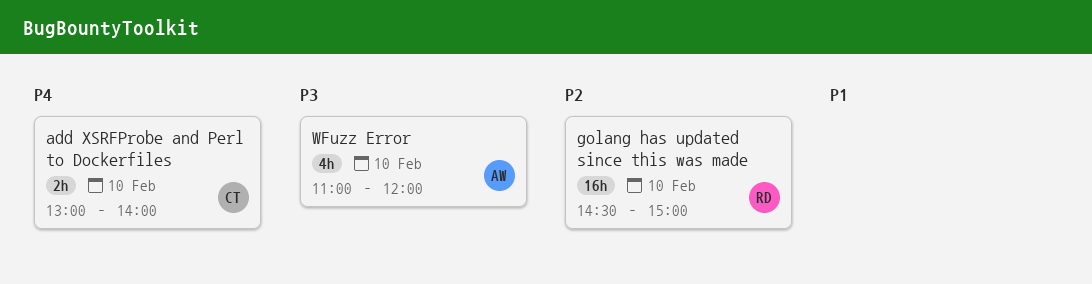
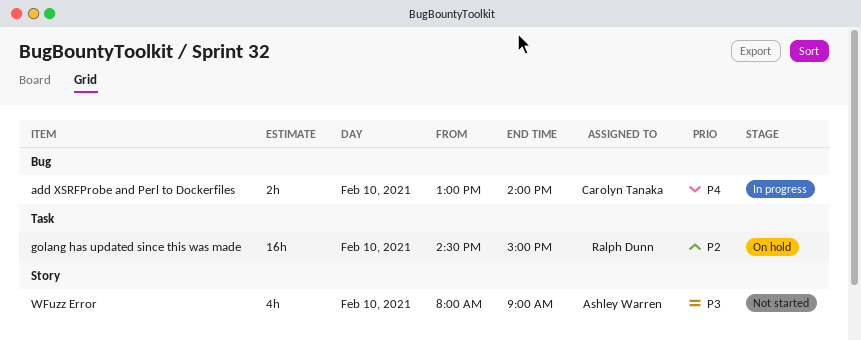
WFuzz Error, begins: 11:00 -> 08:00
WFuzz Error, ends: 12:00 -> 09:00

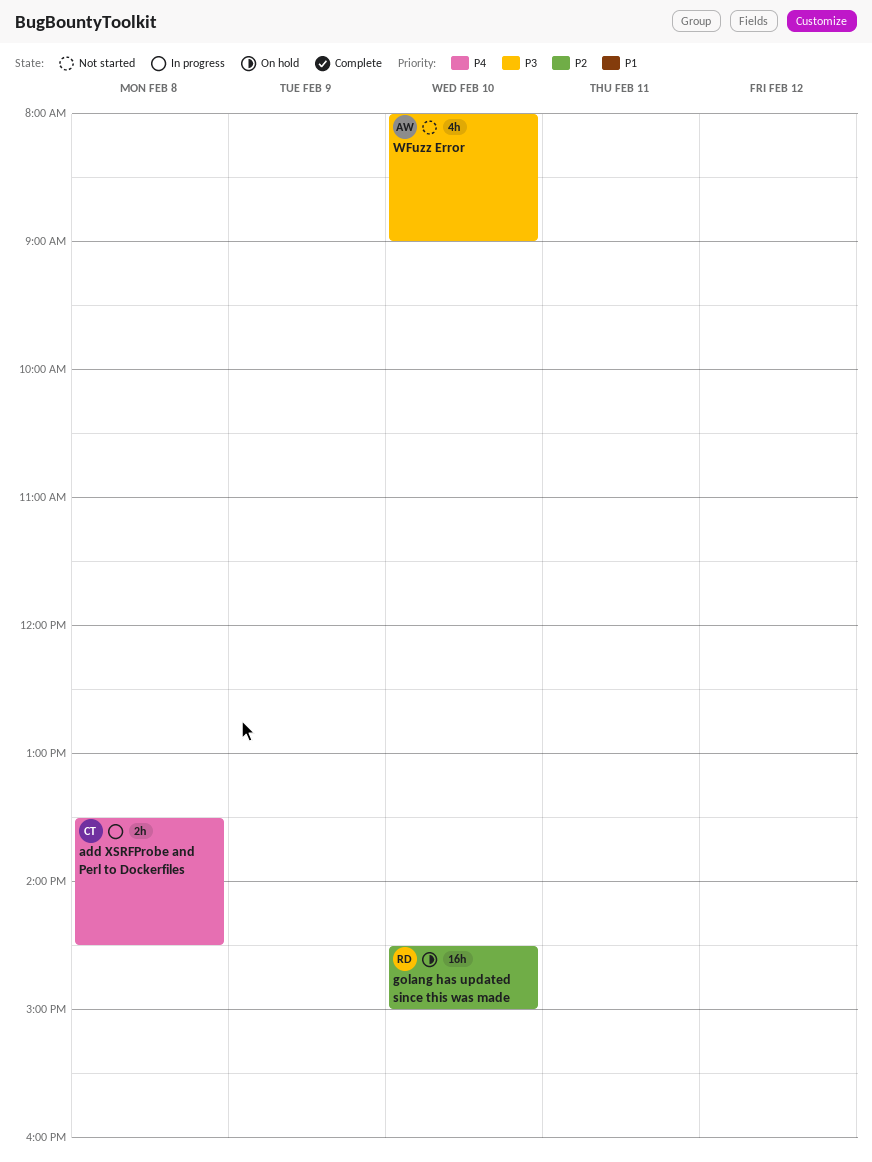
add XSRFProbe and Perl to Dockerfiles, day: Feb 10 -> Feb 8
add XSRFProbe and Perl to Dockerfiles, begins: 13:00 -> 13:30
add XSRFProbe and Perl to Dockerfiles, ends: 14:00 -> 14:30

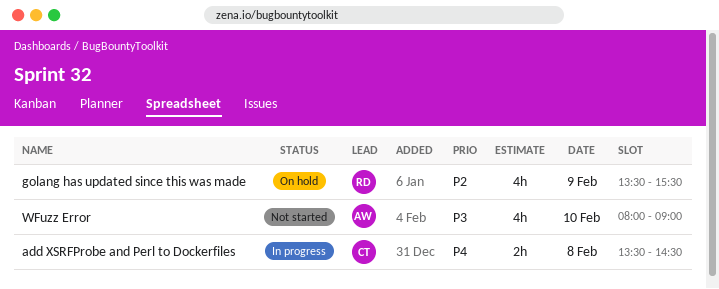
golang has updated since this was made, estimate: 16h -> 4h
golang has updated since this was made, day: Feb 10 -> Feb 9
golang has updated since this was made, begins: 14:30 -> 13:30
golang has updated since this was made, ends: 15:00 -> 15:30

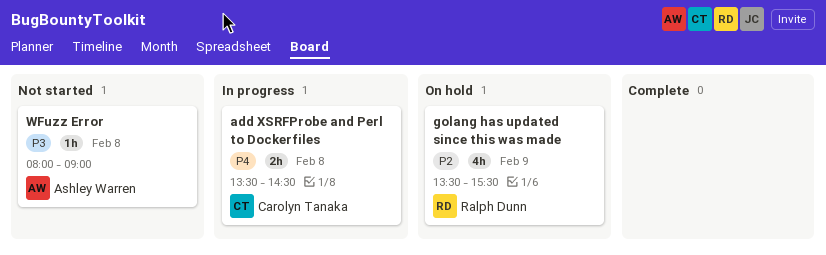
WFuzz Error, estimate: 4h -> 1h
WFuzz Error, day: Feb 10 -> Feb 8

